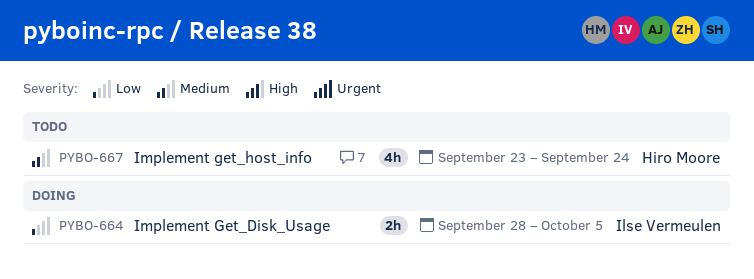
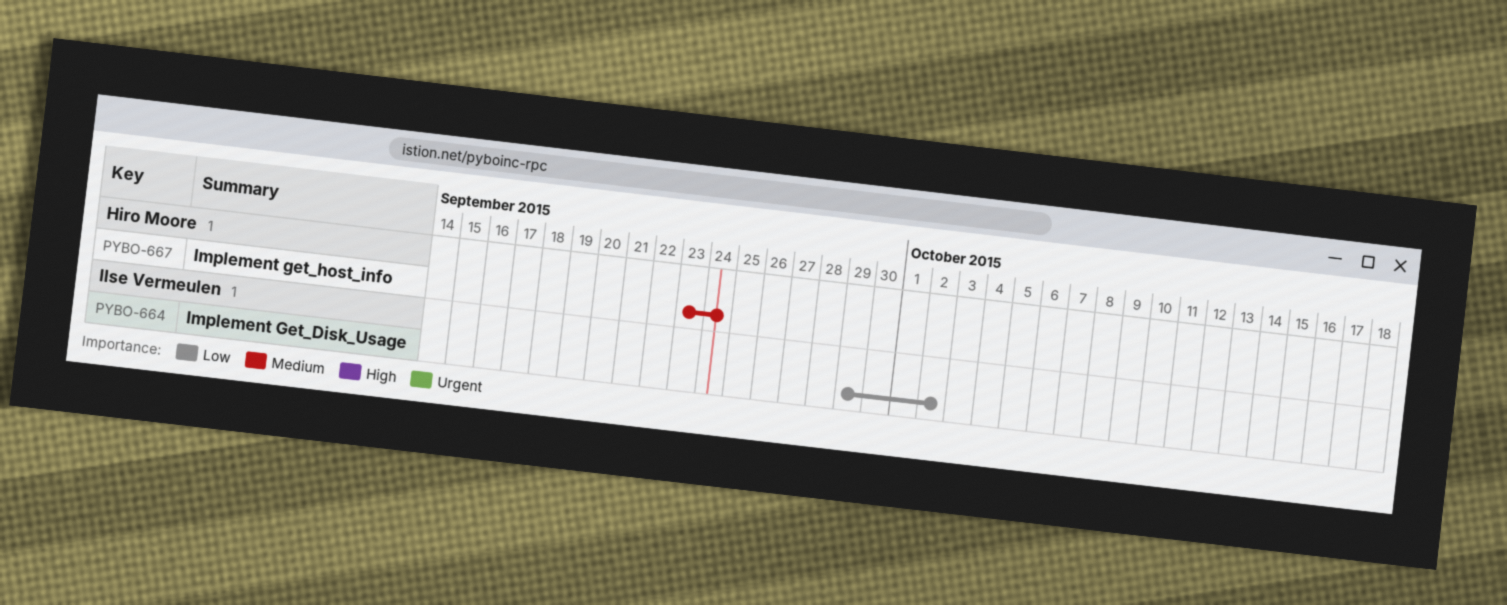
PYBO-664, start: Sep 28 -> Sep 29
PYBO-664, due: Oct 5 -> Oct 2

